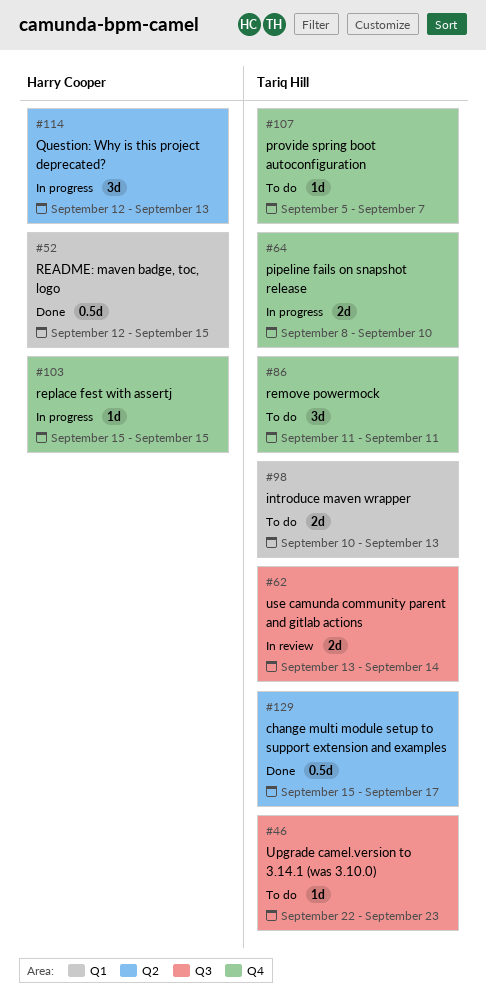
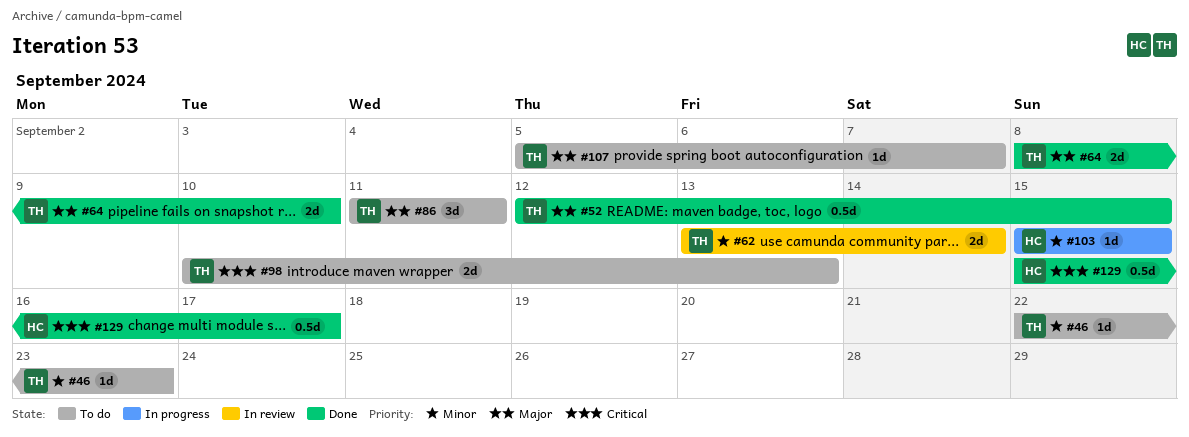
#52, owner: Harry Cooper -> Tariq Hill
#64, status: In progress -> Done
#114: present -> none
#129, owner: Tariq Hill -> Harry Cooper

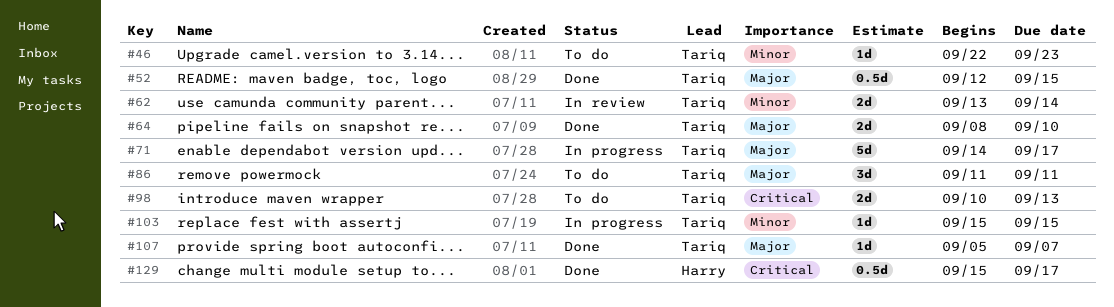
#71: none -> present
#103, owner: Harry -> Tariq
#107, status: To do -> Done

